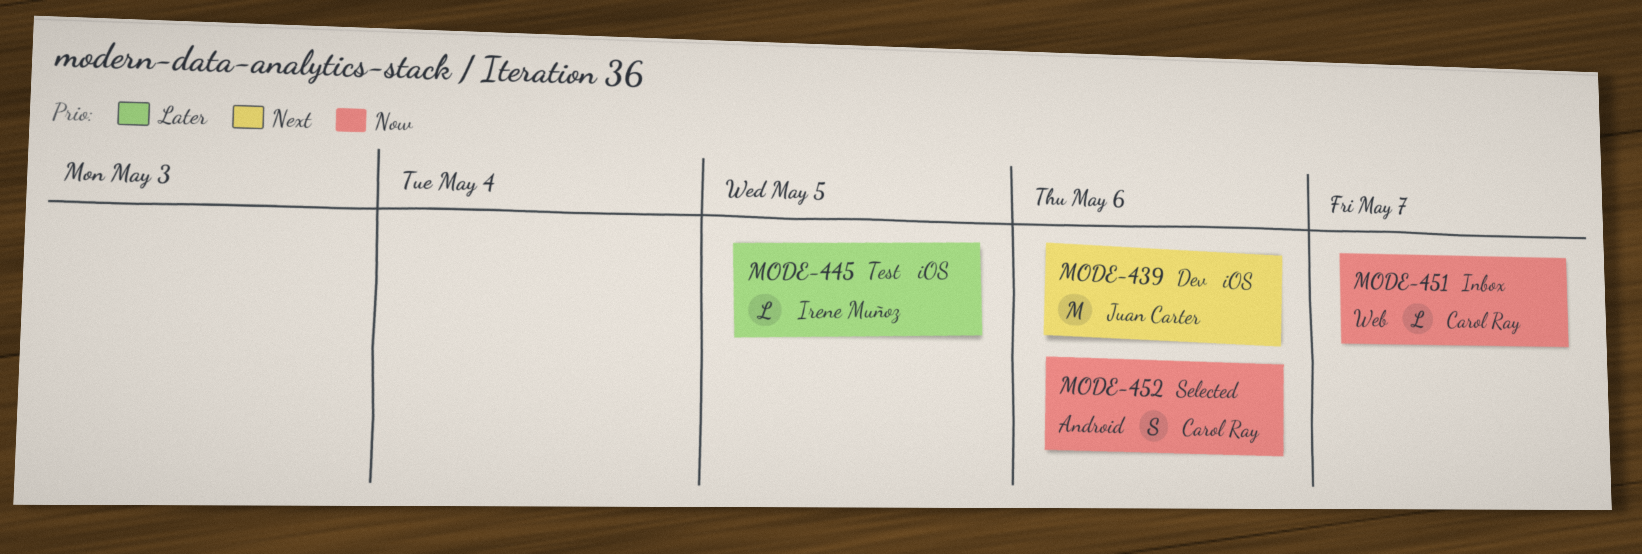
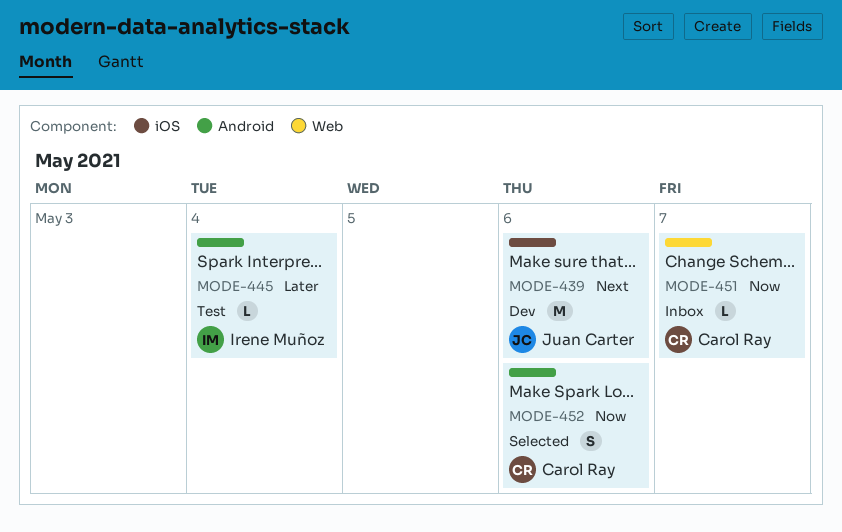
MODE-445, label: iOS -> Android
MODE-445, due: May 5 -> May 4

